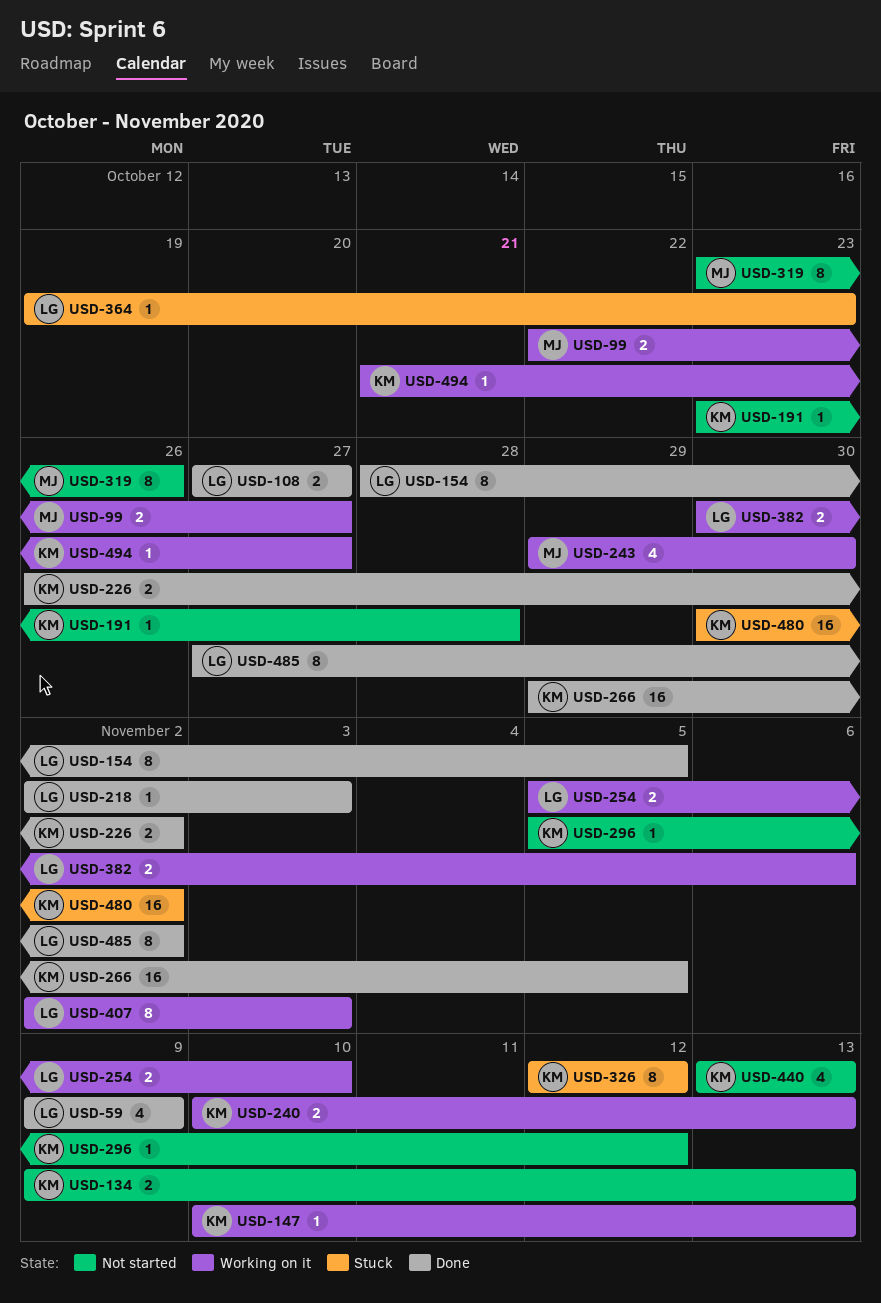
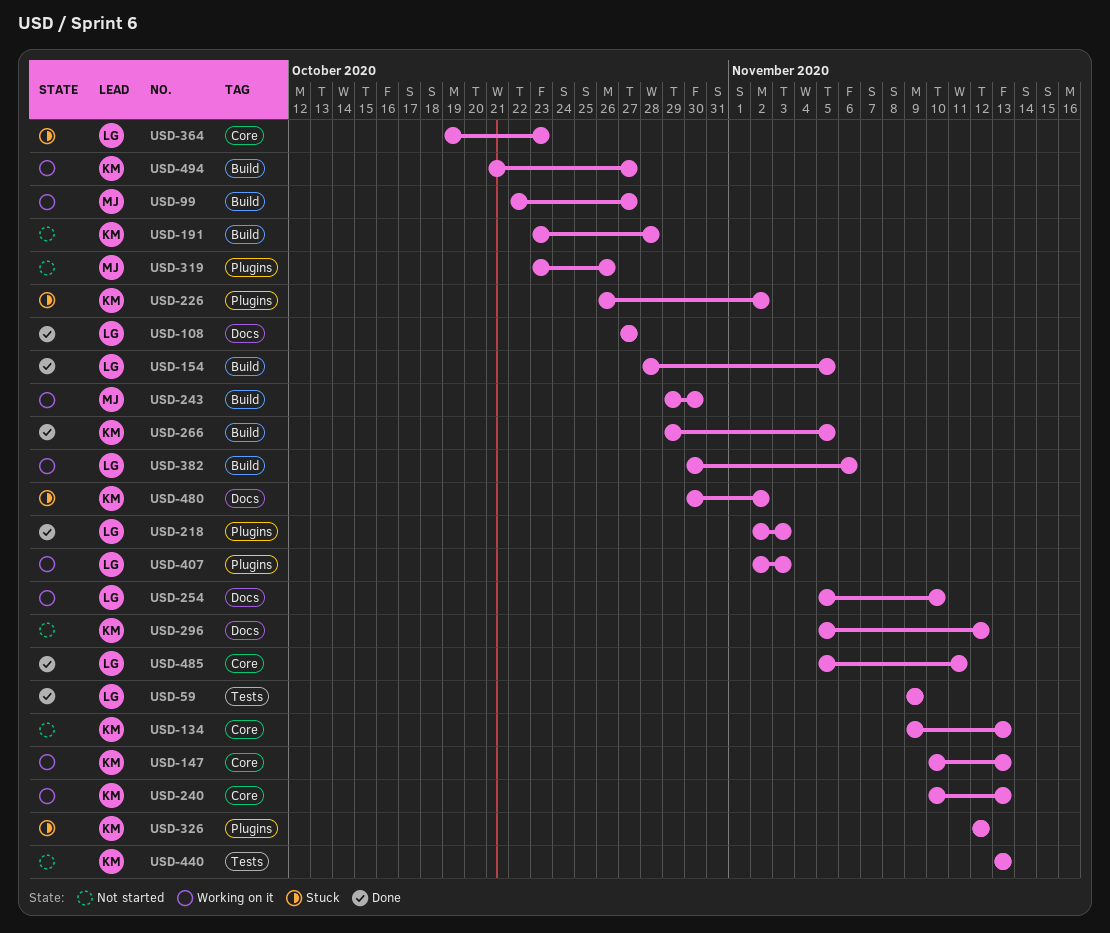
USD-226, status: Done -> Stuck
USD-485, start: Oct 27 -> Nov 5
USD-485, due: Nov 2 -> Nov 11

